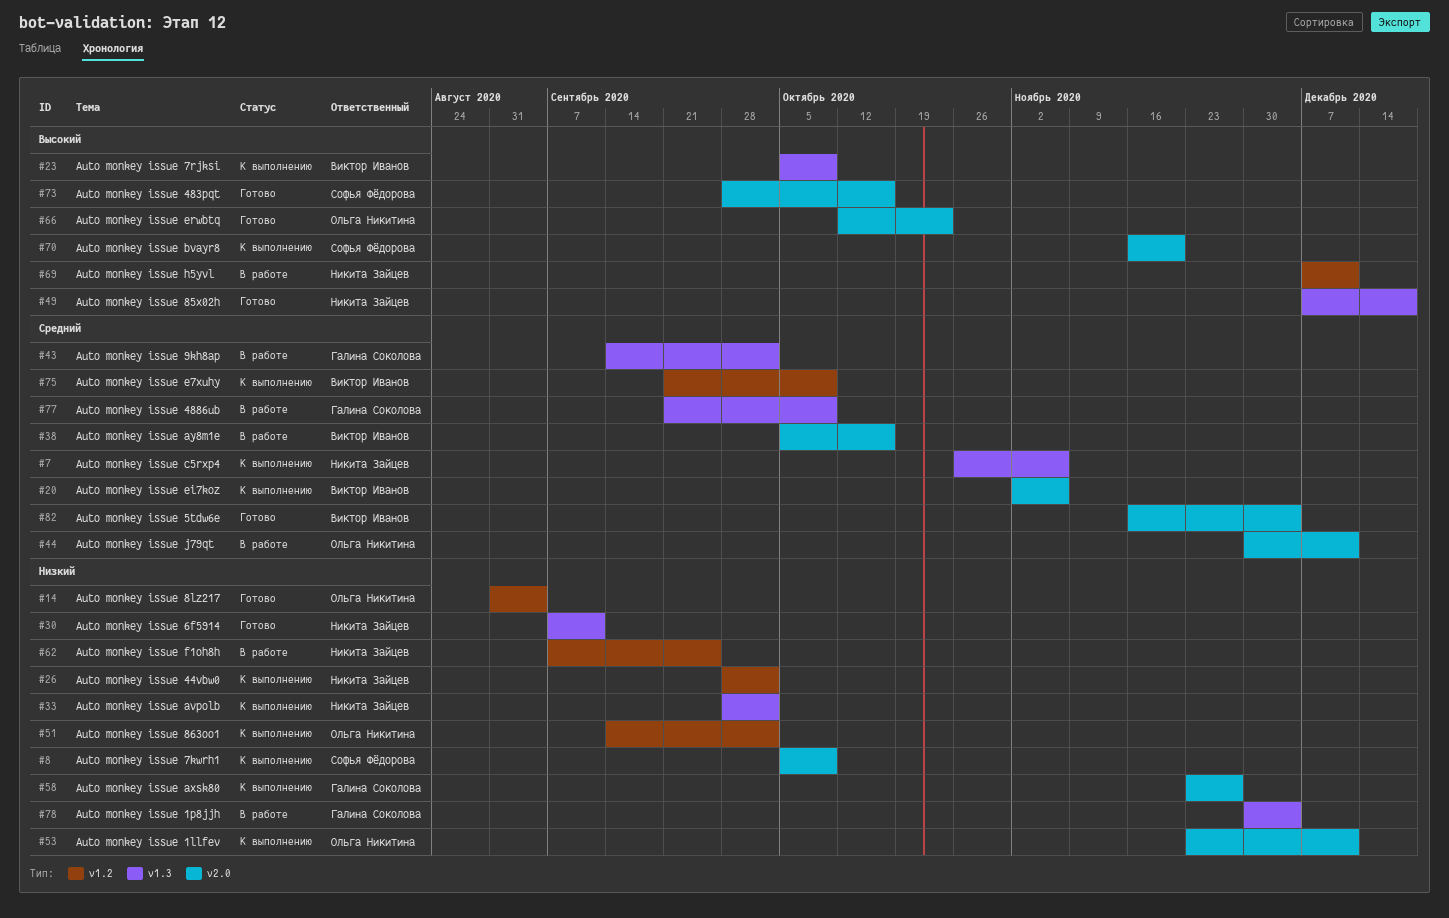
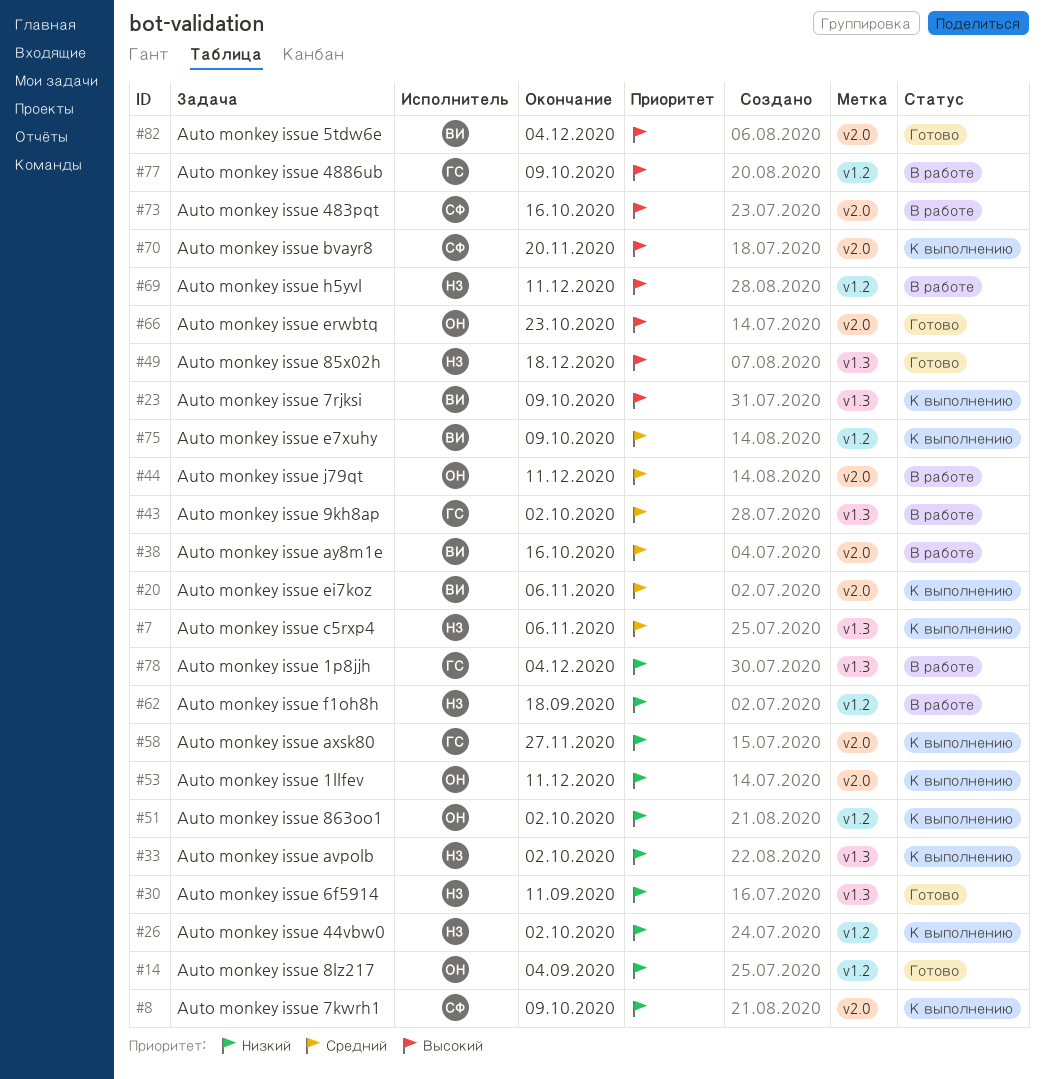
#62, due: Sep 25 -> Sep 18
#73, status: Готово -> В работе
#77, priority: Средний -> Высокий
#77, label: v1.3 -> v1.2
#82, priority: Средний -> Высокий

